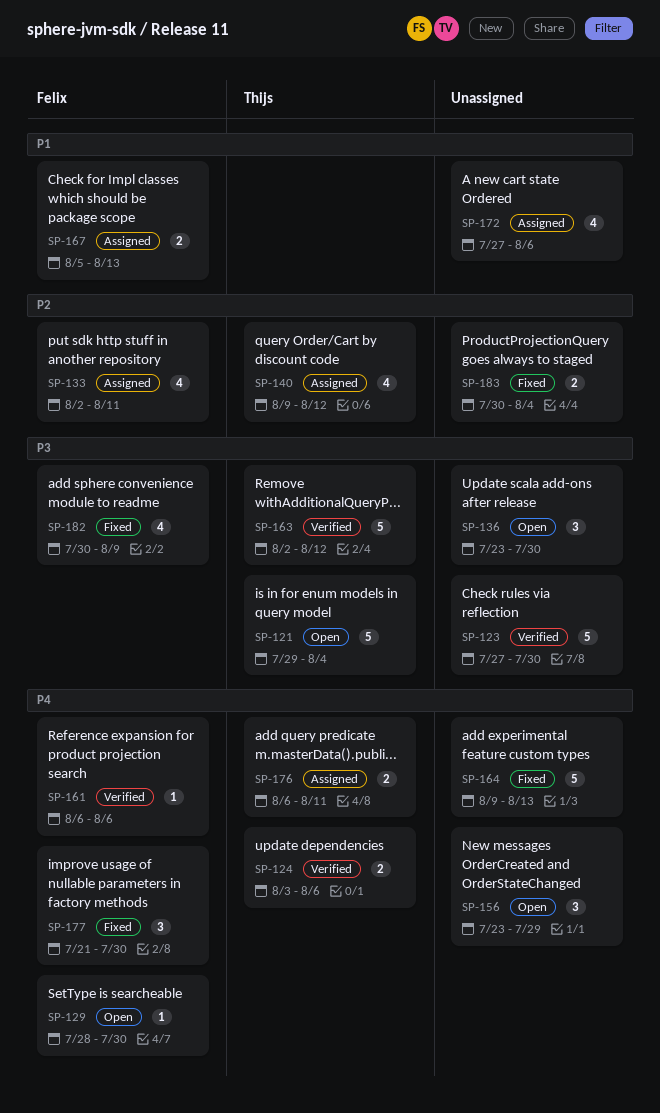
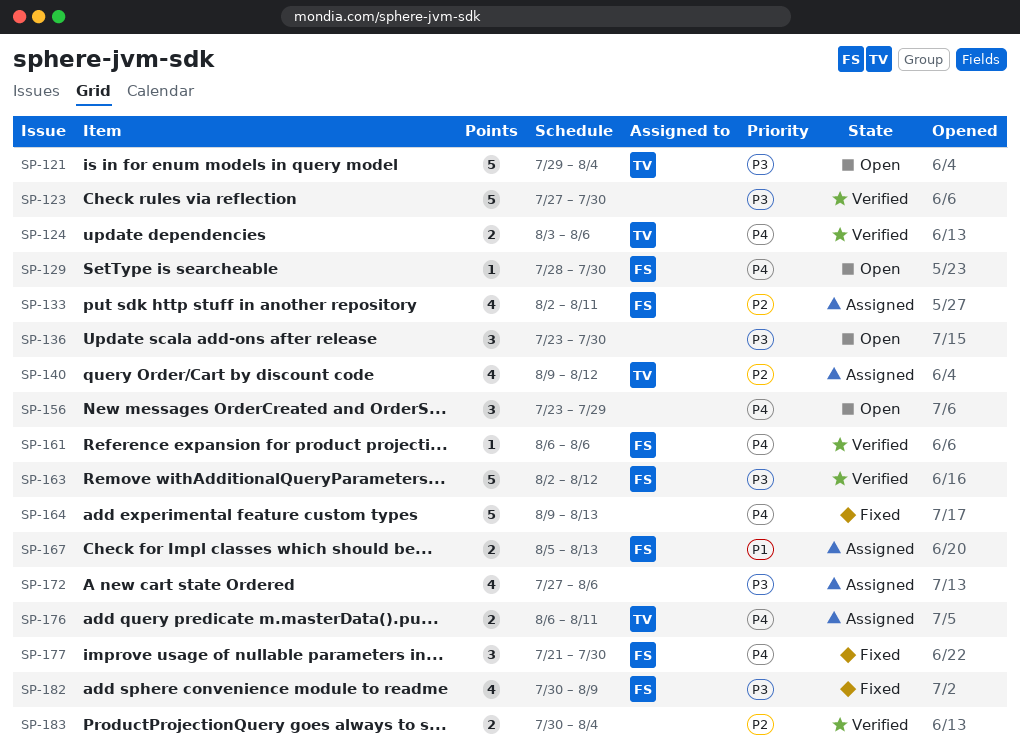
SP-163, owner: Thijs -> Felix
SP-172, priority: P1 -> P3
SP-183, status: Fixed -> Verified

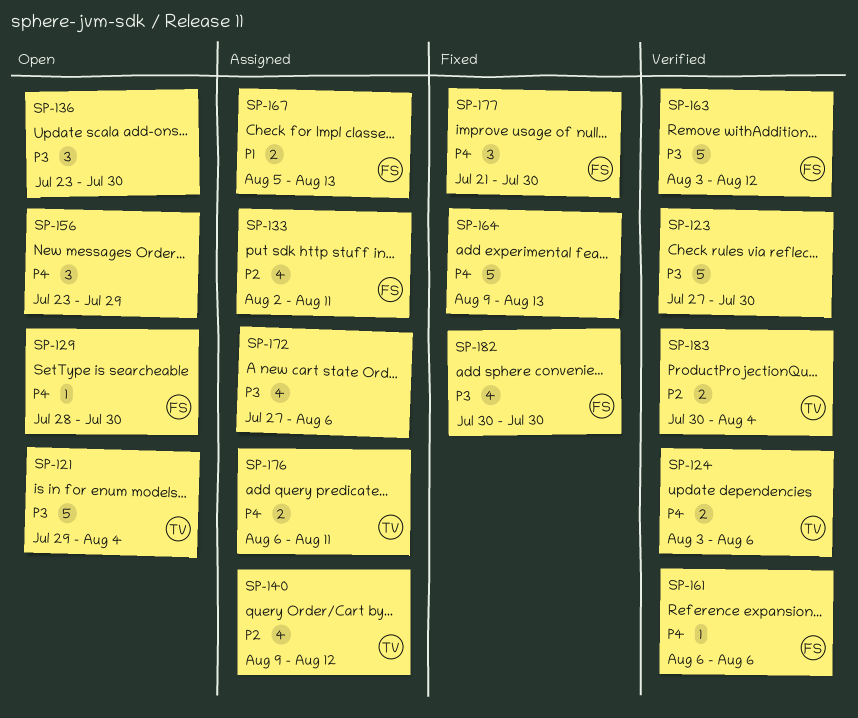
SP-163, start: Aug 2 -> Aug 3
SP-182, due: Aug 9 -> Jul 30
SP-183, owner: none -> TV

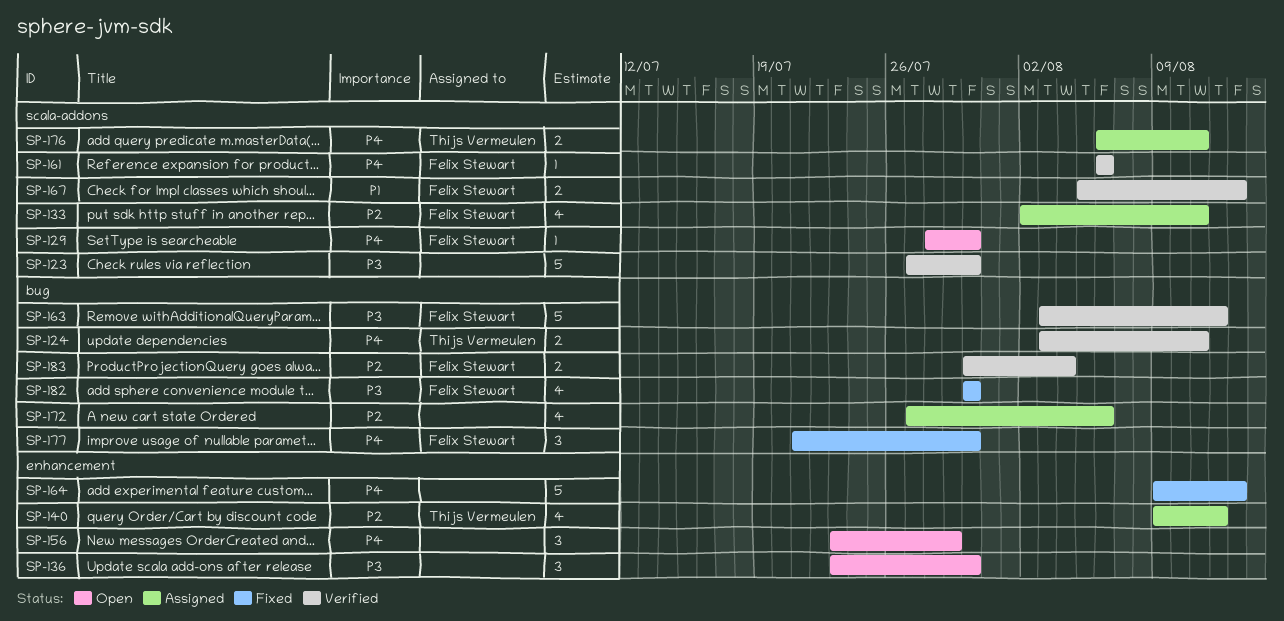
SP-121: present -> none
SP-124, due: Aug 6 -> Aug 11
SP-167, status: Assigned -> Verified
SP-172, priority: P3 -> P2
SP-183, owner: Thijs Vermeulen -> Felix Stewart

